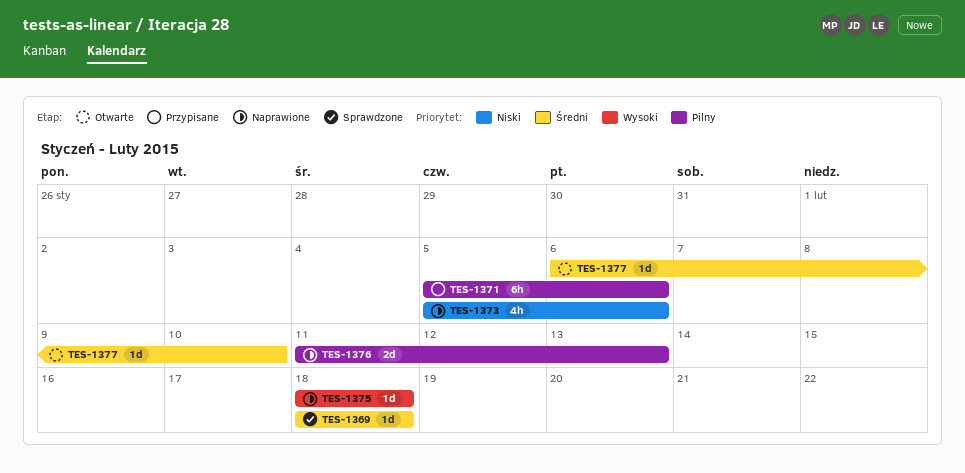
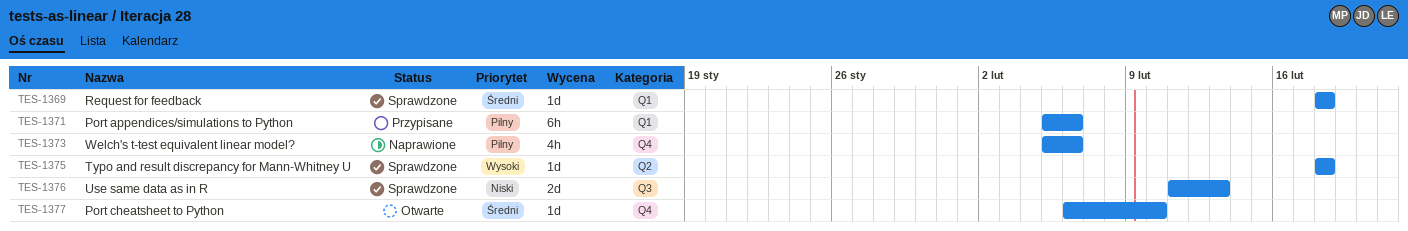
TES-1373, priority: Niski -> Pilny
TES-1375, status: Naprawione -> Sprawdzone
TES-1376, status: Naprawione -> Sprawdzone
TES-1376, priority: Pilny -> Niski

